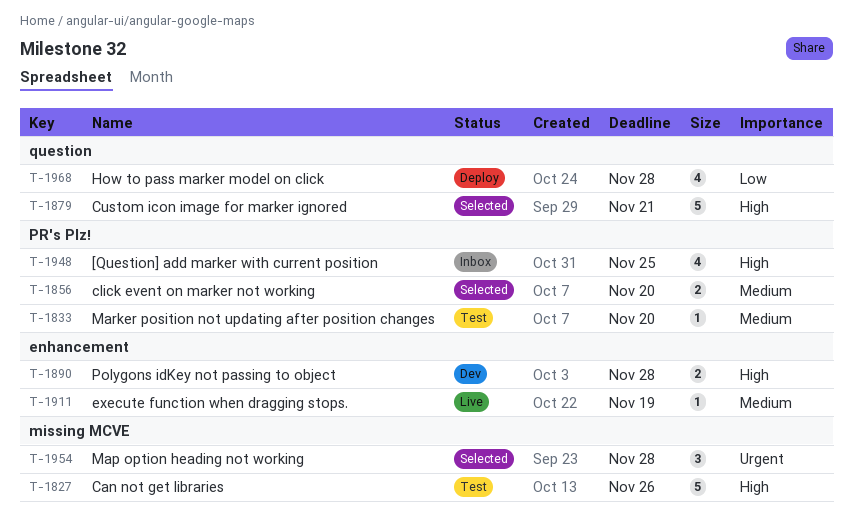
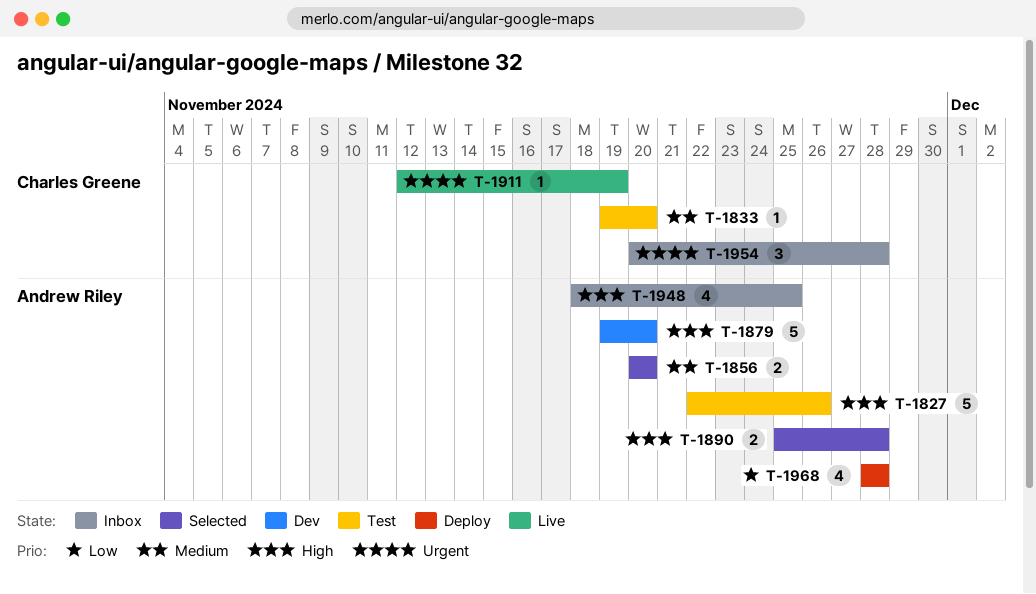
T-1879, status: Selected -> Dev
T-1879, due: Nov 21 -> Nov 20
T-1890, status: Dev -> Selected
T-1911, priority: Medium -> Urgent
T-1954, status: Selected -> Inbox

